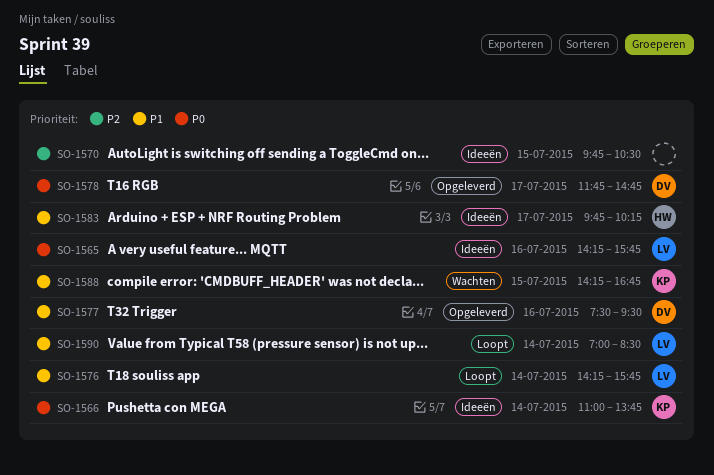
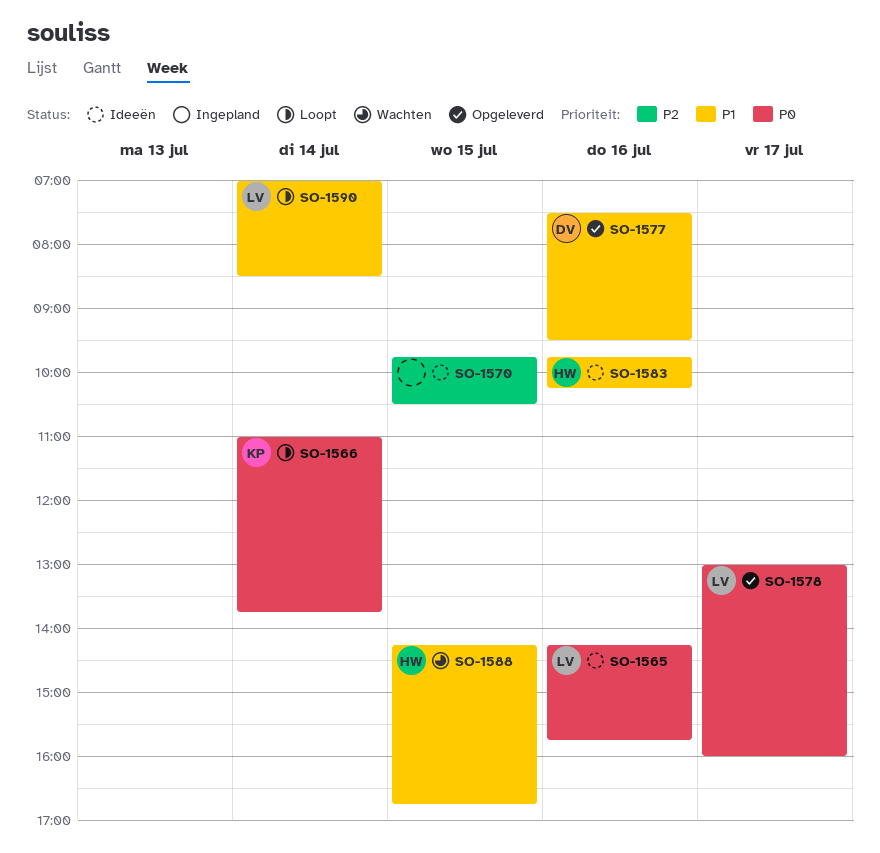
SO-1566, status: Ideeën -> Loopt
SO-1576: present -> none
SO-1578, owner: DV -> LV
SO-1578, begins: 11:45 -> 13:00
SO-1578, ends: 14:45 -> 16:00
SO-1583, day: Jul 17 -> Jul 16
SO-1588, owner: KP -> HW

